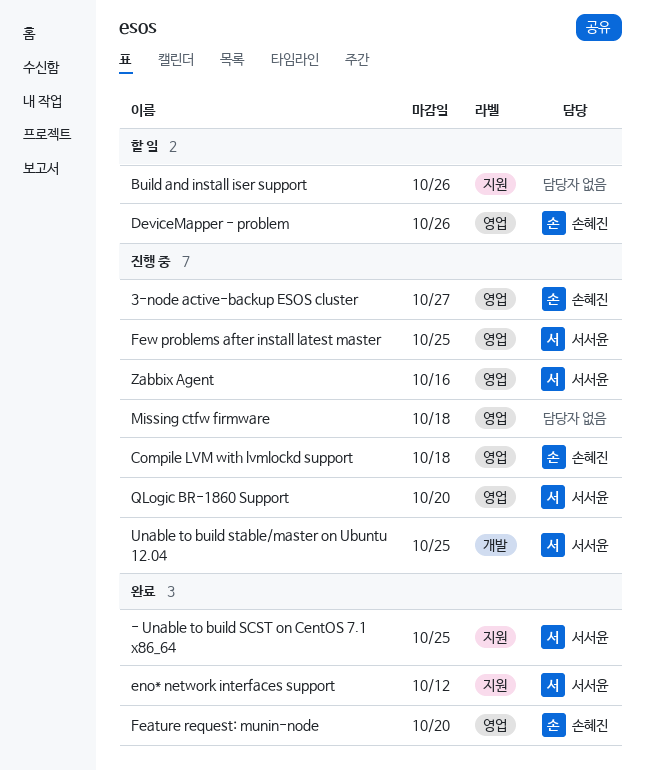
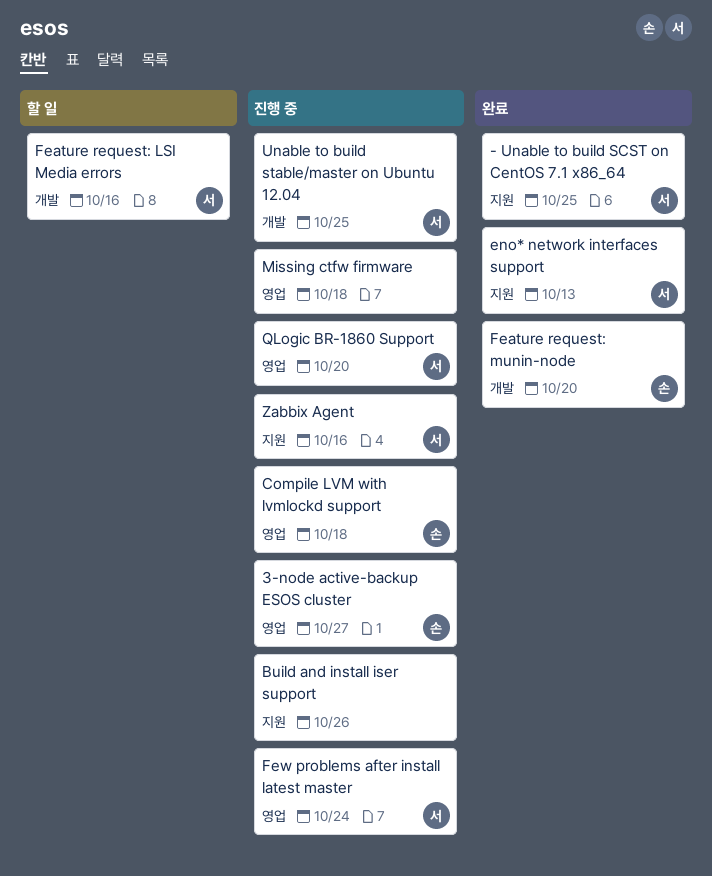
Build and install iser support, status: 할 일 -> 진행 중
DeviceMapper - problem: present -> none
eno* network interfaces support, due: Oct 12 -> Oct 13
Feature request: LSI Media errors: none -> present
Feature request: munin-node, label: 영업 -> 개발
Few problems after install latest master, due: Oct 25 -> Oct 24
Zabbix Agent, label: 영업 -> 지원

